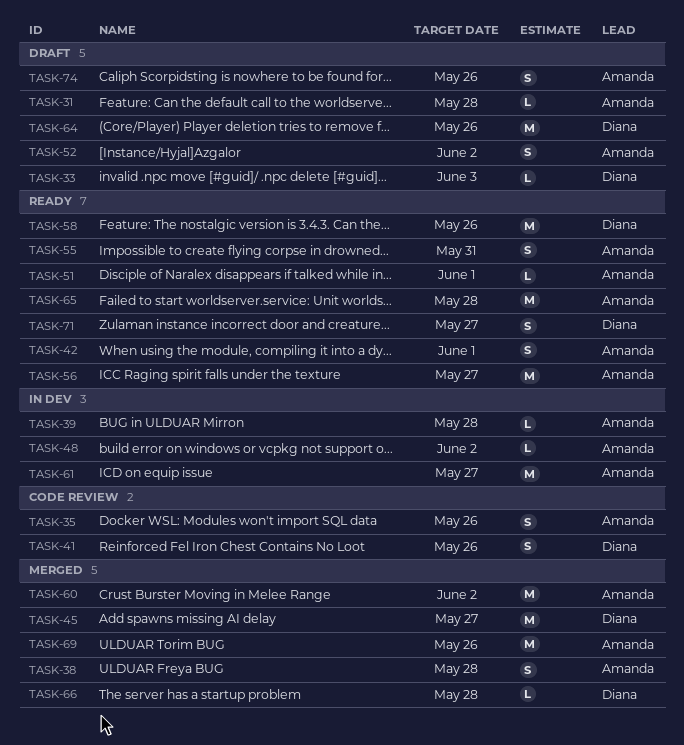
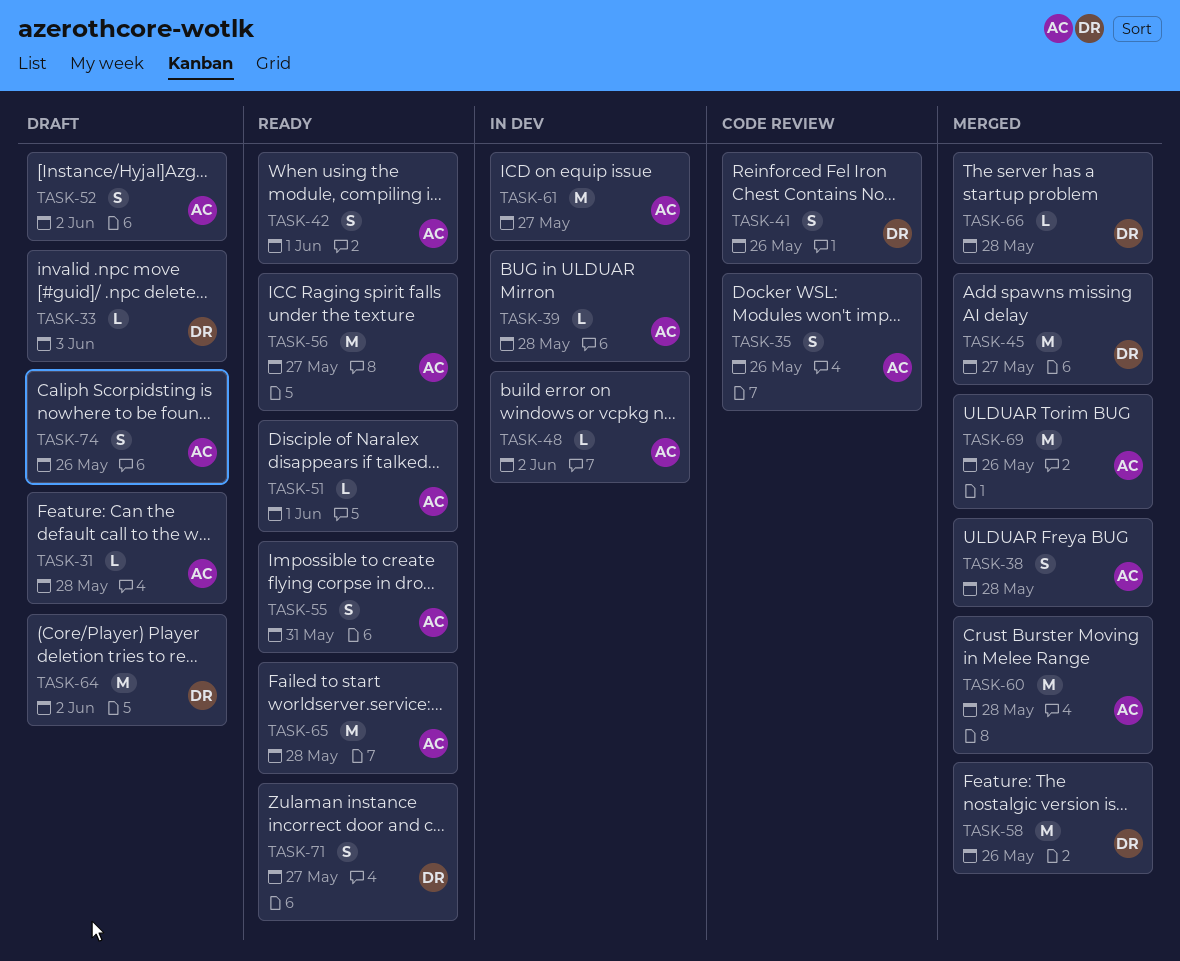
TASK-58, status: Ready -> Merged
TASK-60, due: Jun 2 -> May 28
TASK-64, due: May 26 -> Jun 2

